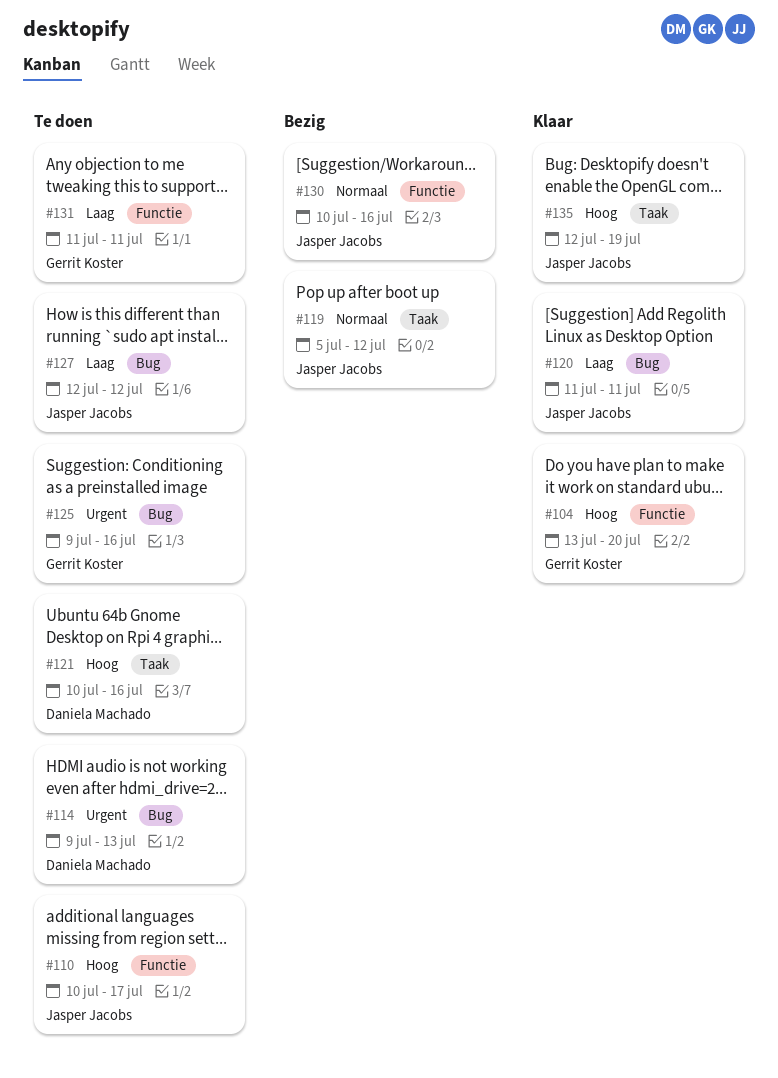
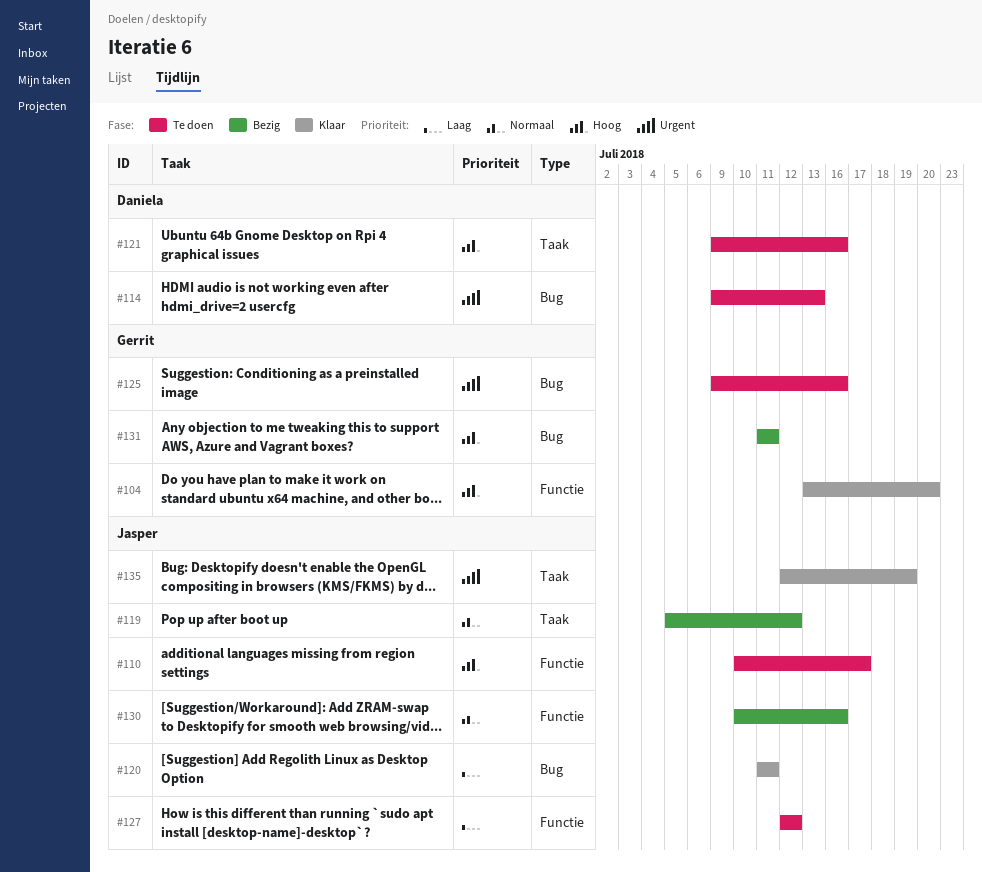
#121, start: Jul 10 -> Jul 9
#127, label: Bug -> Functie
#131, status: Te doen -> Bezig
#131, priority: Laag -> Hoog
#131, label: Functie -> Bug
#135, priority: Hoog -> Urgent

